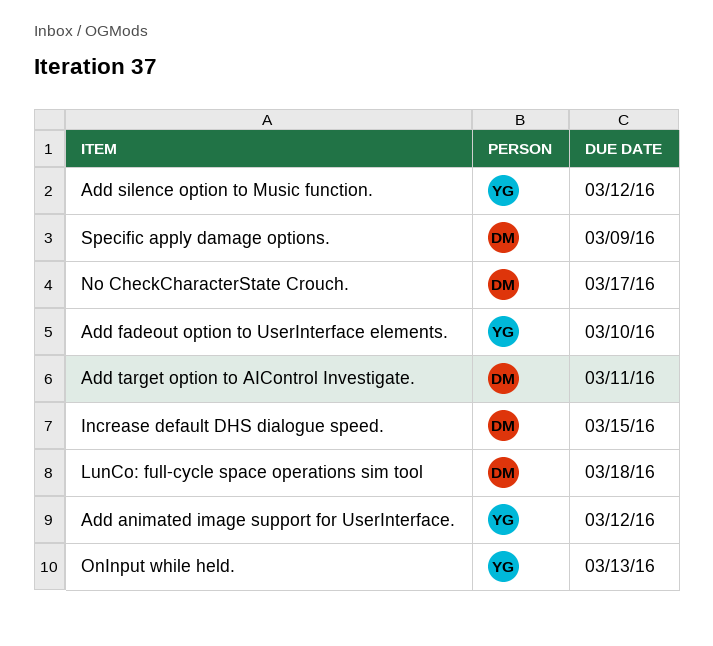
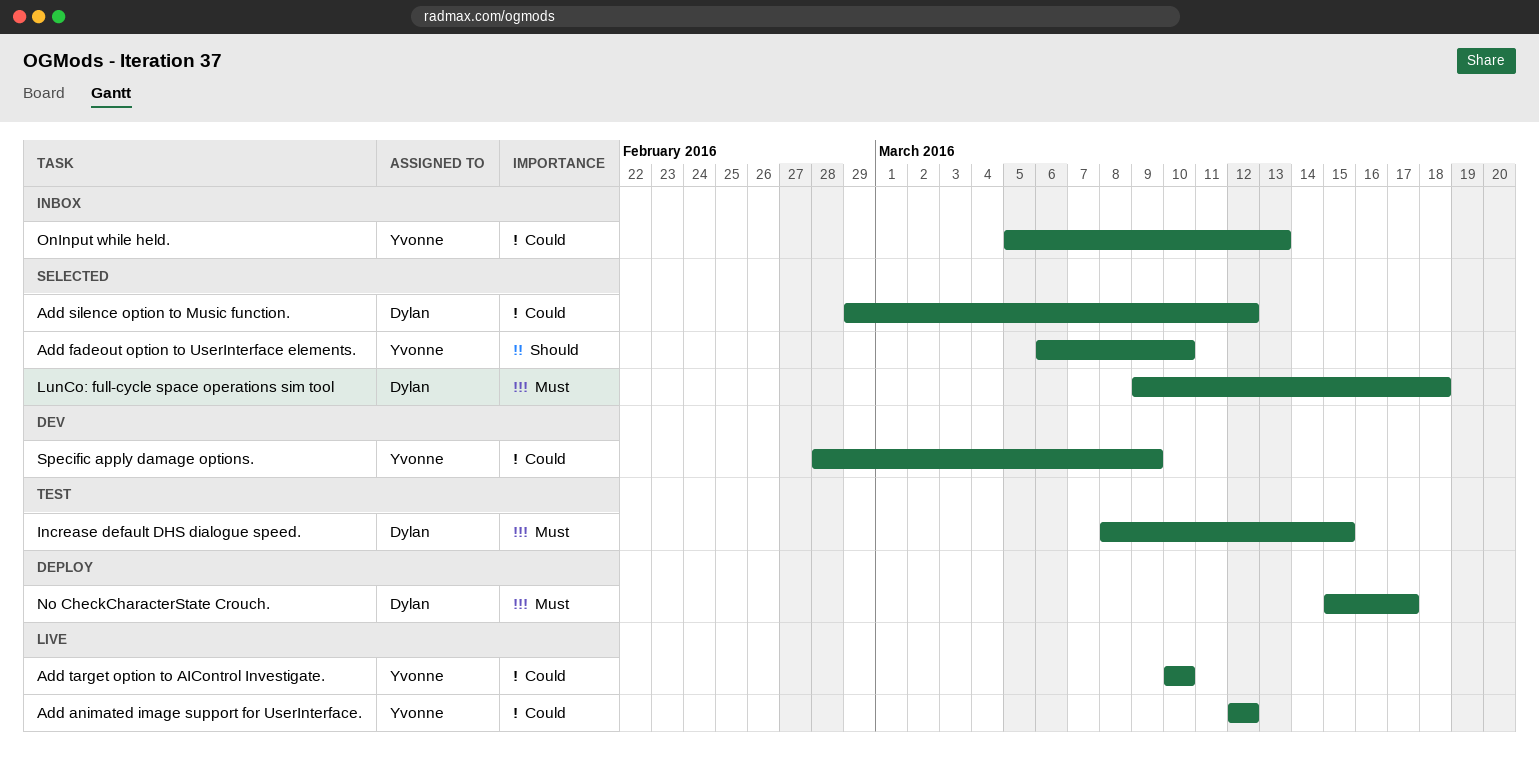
Add silence option to Music function., owner: Yvonne -> Dylan
Add target option to AIControl Investigate., owner: Dylan -> Yvonne
Add target option to AIControl Investigate., due: Mar 11 -> Mar 10
Specific apply damage options., owner: Dylan -> Yvonne

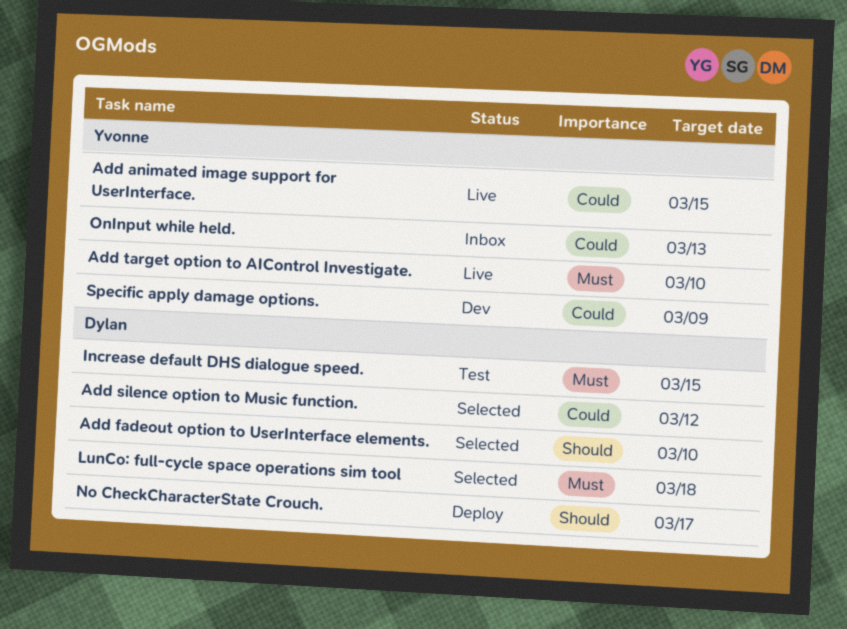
Add animated image support for UserInterface., due: Mar 12 -> Mar 15
Add fadeout option to UserInterface elements., owner: Yvonne -> Dylan
Add target option to AIControl Investigate., priority: Could -> Must
No CheckCharacterState Crouch., priority: Must -> Should

